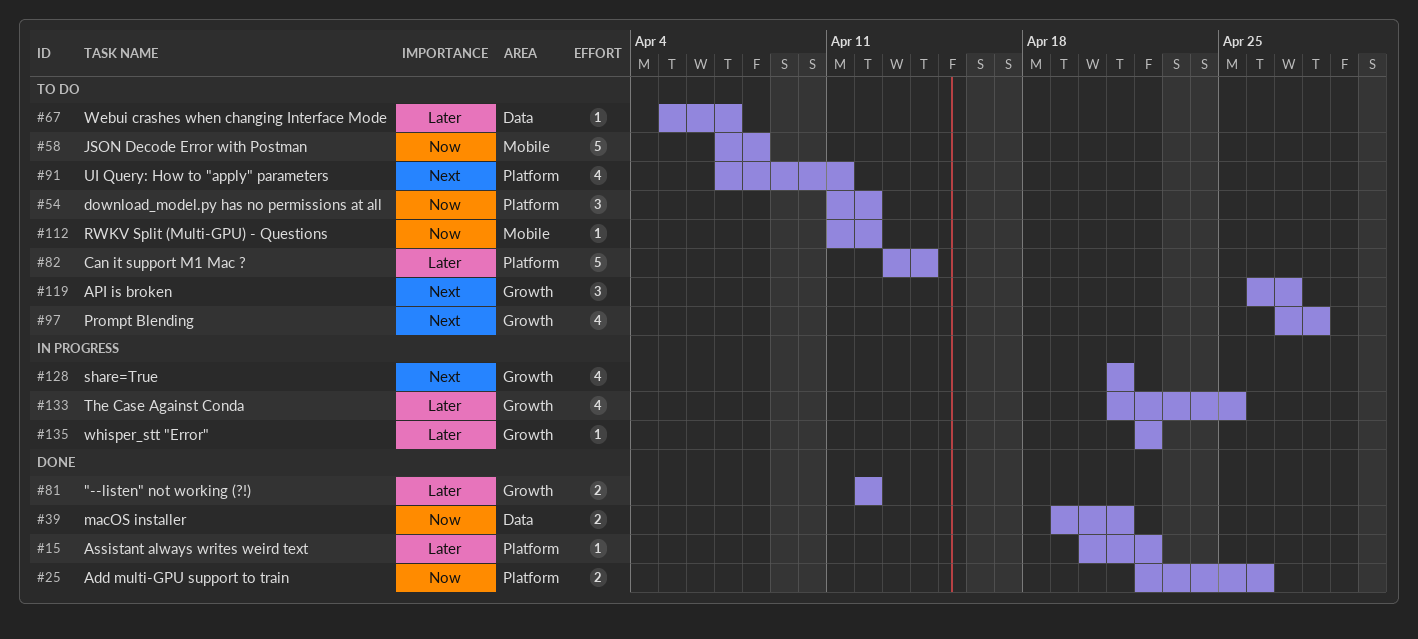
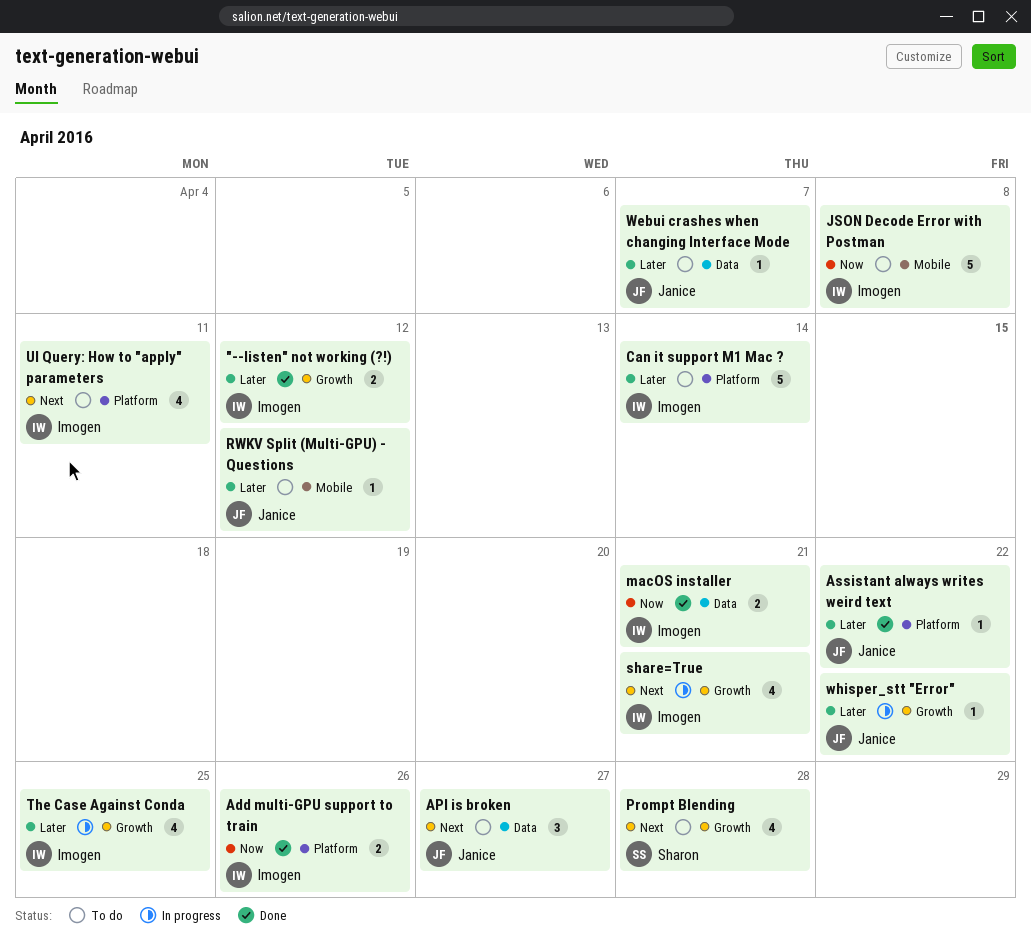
API is broken, label: Growth -> Data
download_model.py has no permissions at all: present -> none
RWKV Split (Multi-GPU) - Questions, priority: Now -> Later

